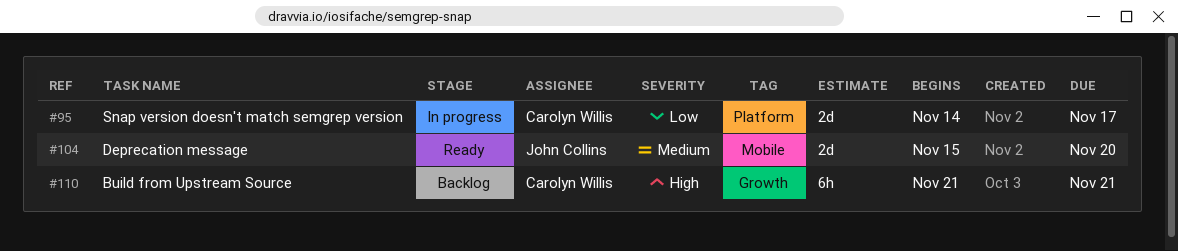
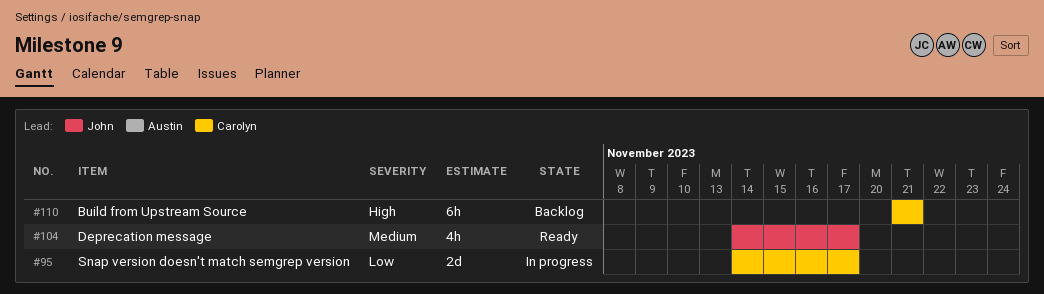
#104, estimate: 2d -> 4h
#104, start: Nov 15 -> Nov 14
#104, due: Nov 20 -> Nov 17

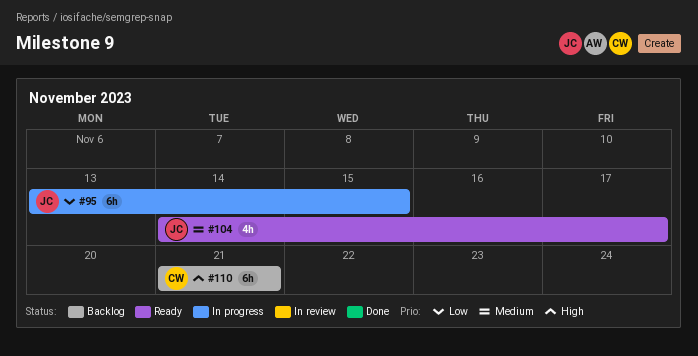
#95, owner: Carolyn -> John
#95, estimate: 2d -> 6h
#95, start: Nov 14 -> Nov 13
#95, due: Nov 17 -> Nov 15

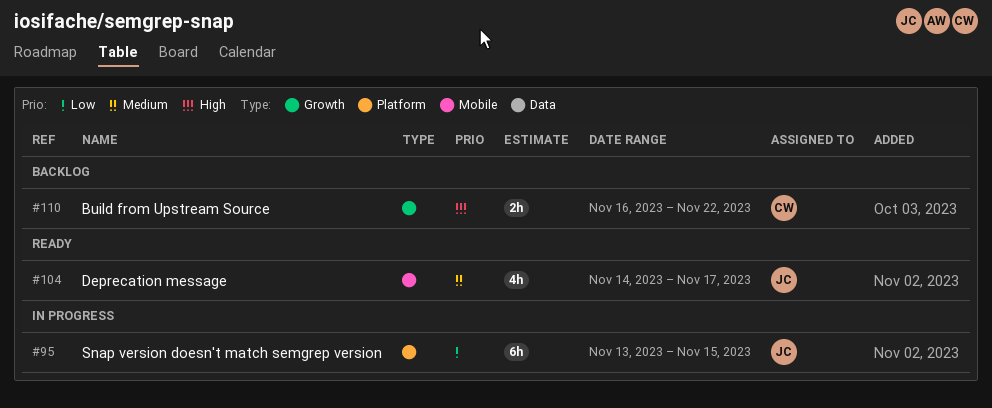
#110, estimate: 6h -> 2h
#110, start: Nov 21 -> Nov 16
#110, due: Nov 21 -> Nov 22

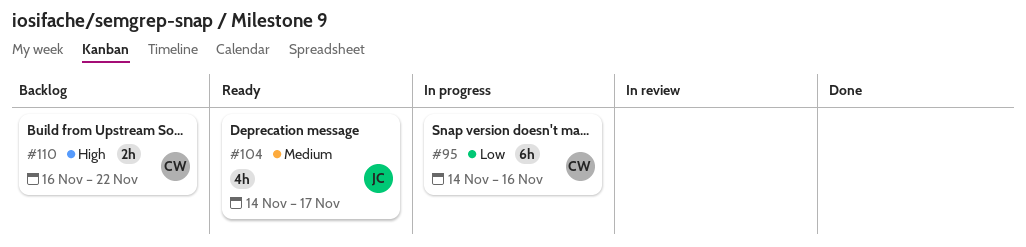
#95, owner: JC -> CW
#95, start: Nov 13 -> Nov 14
#95, due: Nov 15 -> Nov 16

